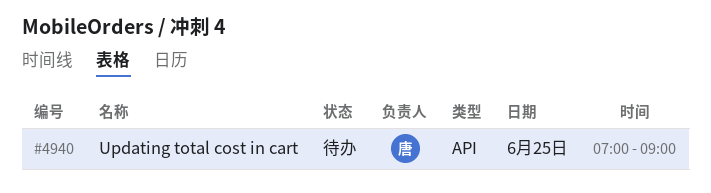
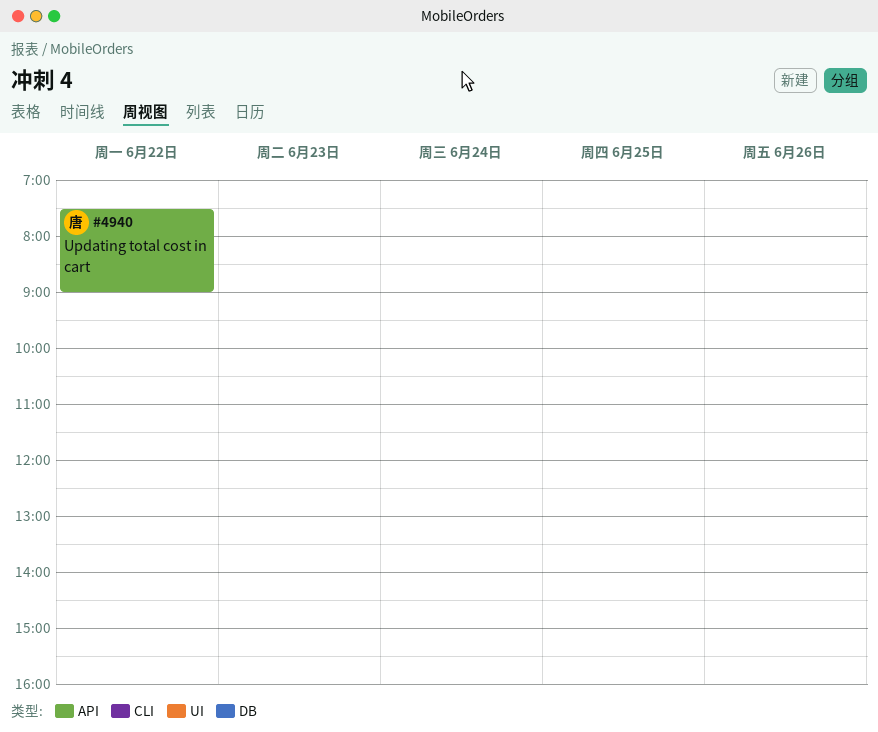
#4940, day: Jun 25 -> Jun 22
#4940, begins: 07:00 -> 07:30

